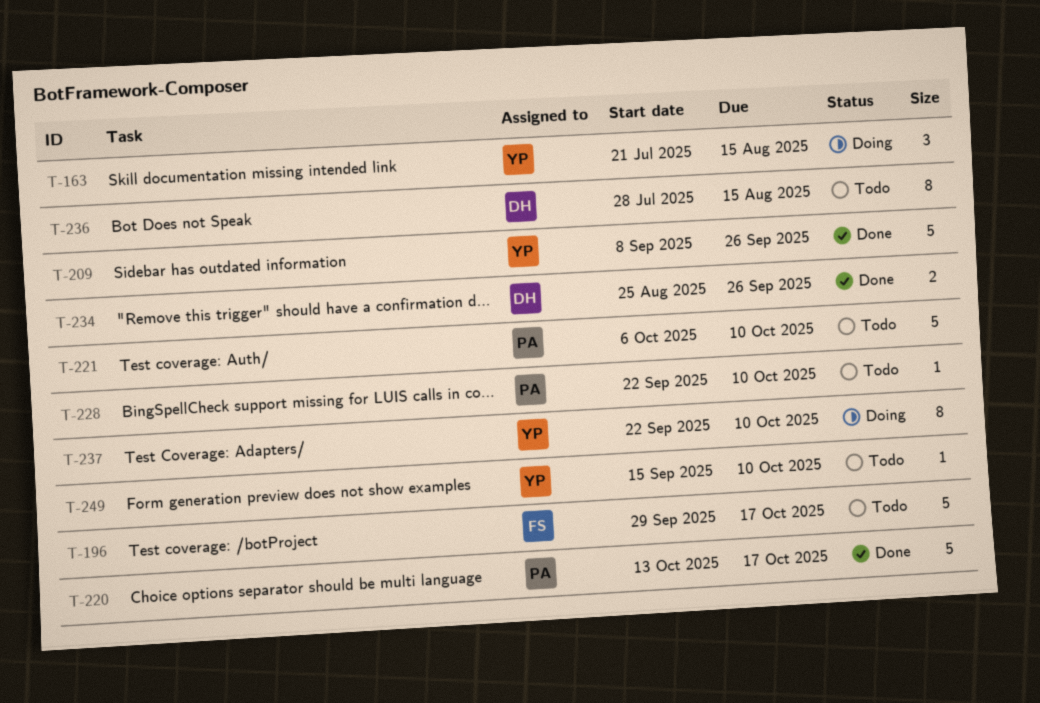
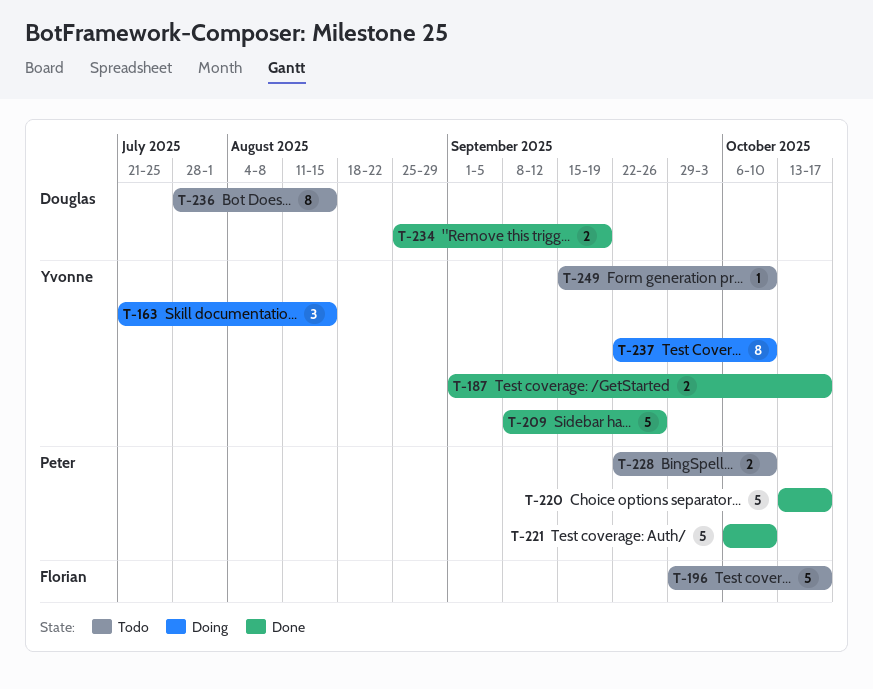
T-187: none -> present
T-221, status: Todo -> Done
T-228, estimate: 1 -> 2
T-234, due: Sep 26 -> Sep 19

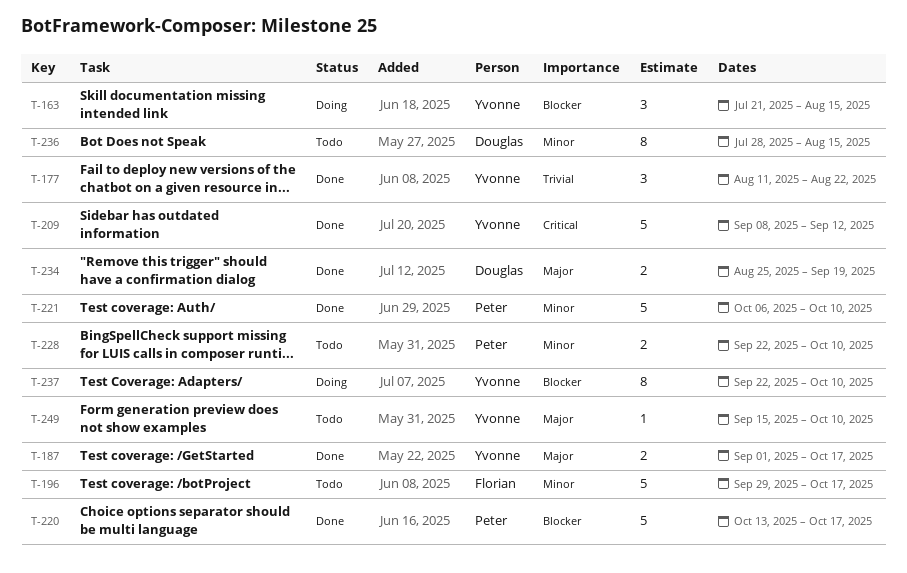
T-177: none -> present
T-209, due: Sep 26 -> Sep 12

